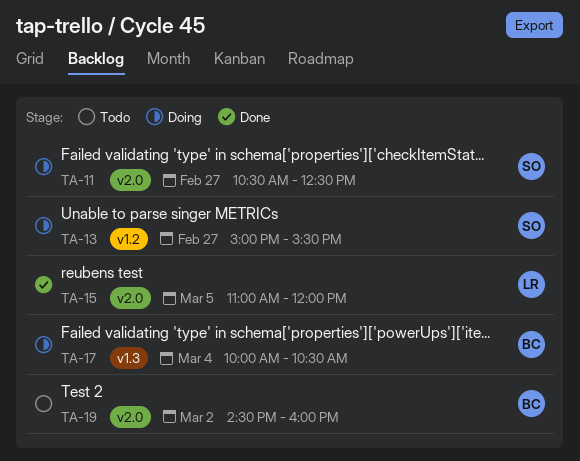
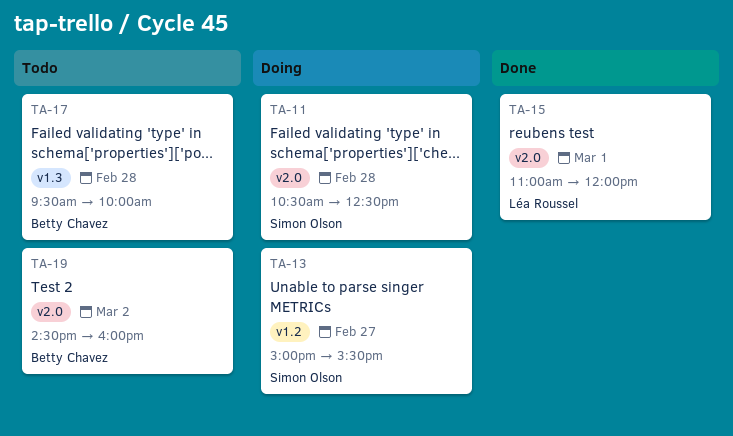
TA-11, day: Feb 27 -> Feb 28
TA-15, day: Mar 5 -> Mar 1
TA-17, status: Doing -> Todo
TA-17, day: Mar 4 -> Feb 28
TA-17, begins: 10:00 -> 09:30
TA-17, ends: 10:30 -> 10:00

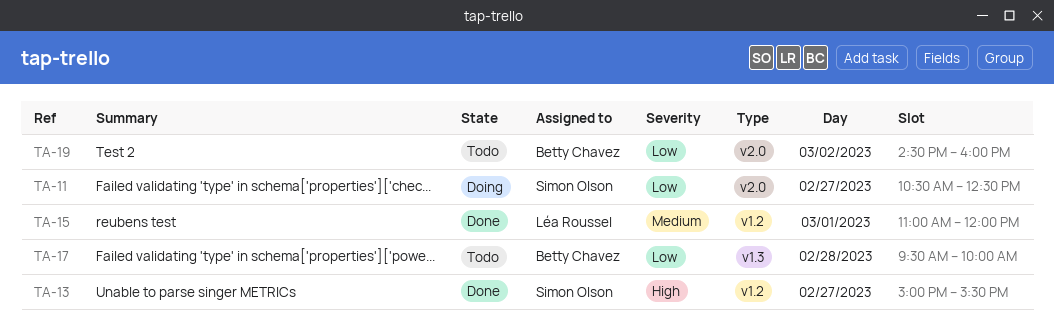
TA-11, day: Feb 28 -> Feb 27
TA-13, status: Doing -> Done
TA-15, label: v2.0 -> v1.2

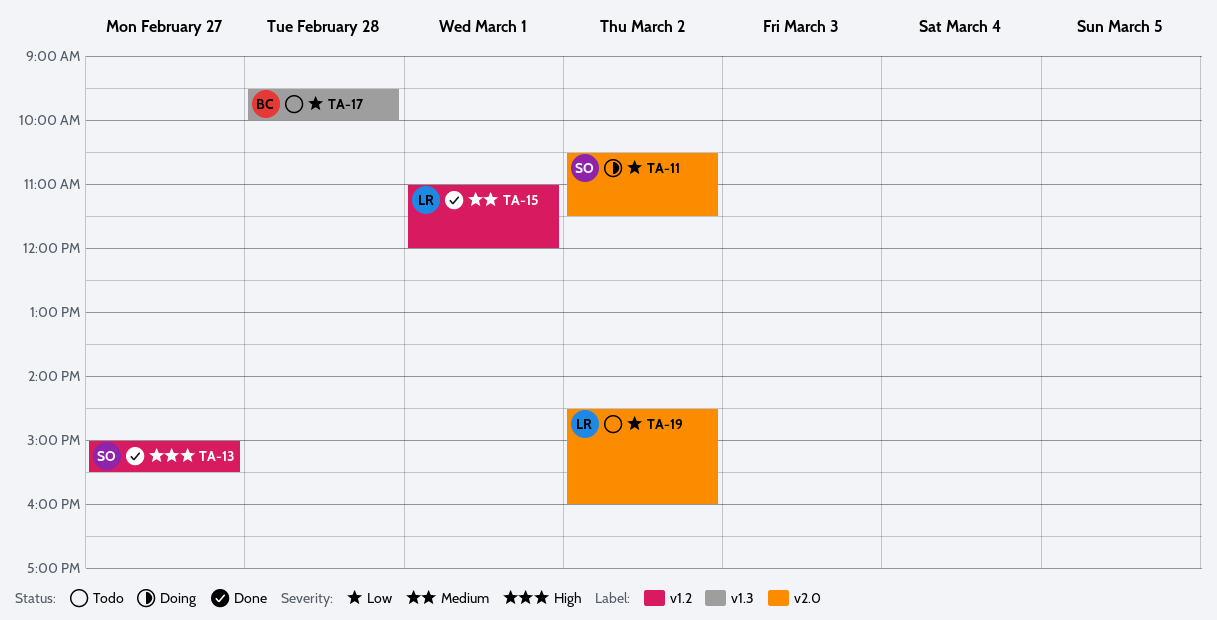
TA-11, day: Feb 27 -> Mar 2
TA-11, ends: 12:30 -> 11:30
TA-19, owner: Betty Chavez -> Léa Roussel

